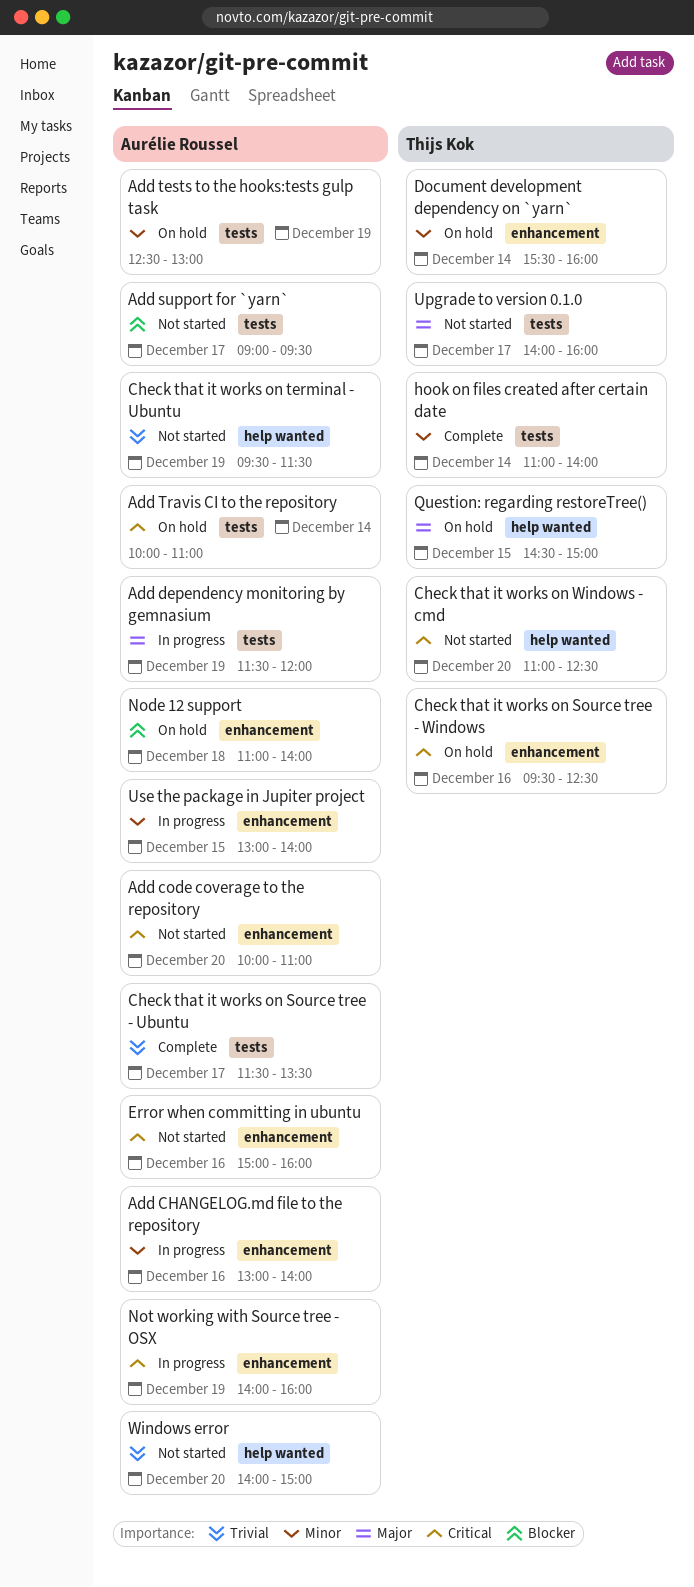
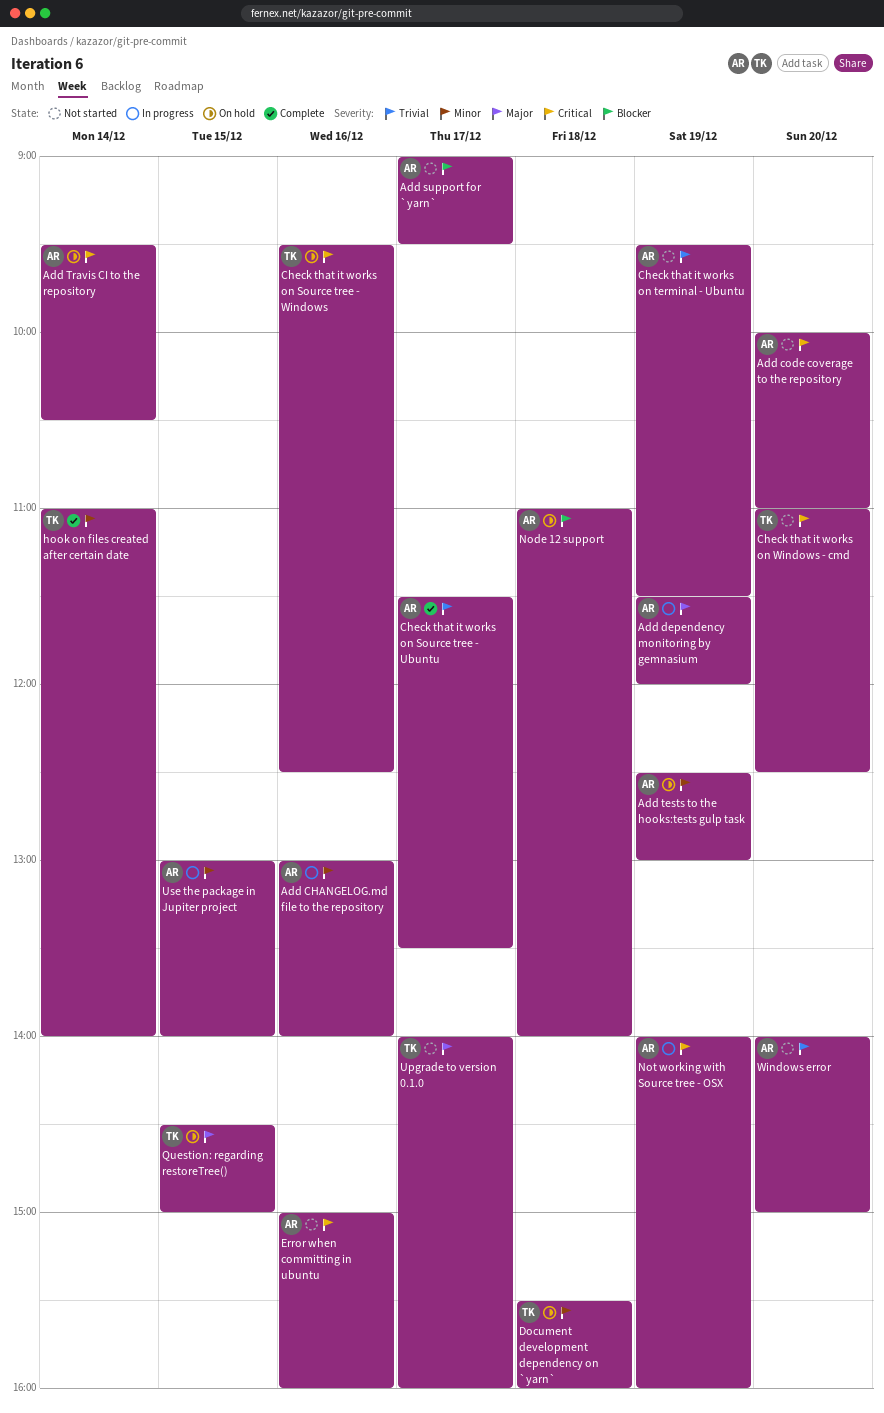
Add Travis CI to the repository, begins: 10:00 -> 09:30
Add Travis CI to the repository, ends: 11:00 -> 10:30
Document development dependency on `yarn`, day: Dec 14 -> Dec 18

